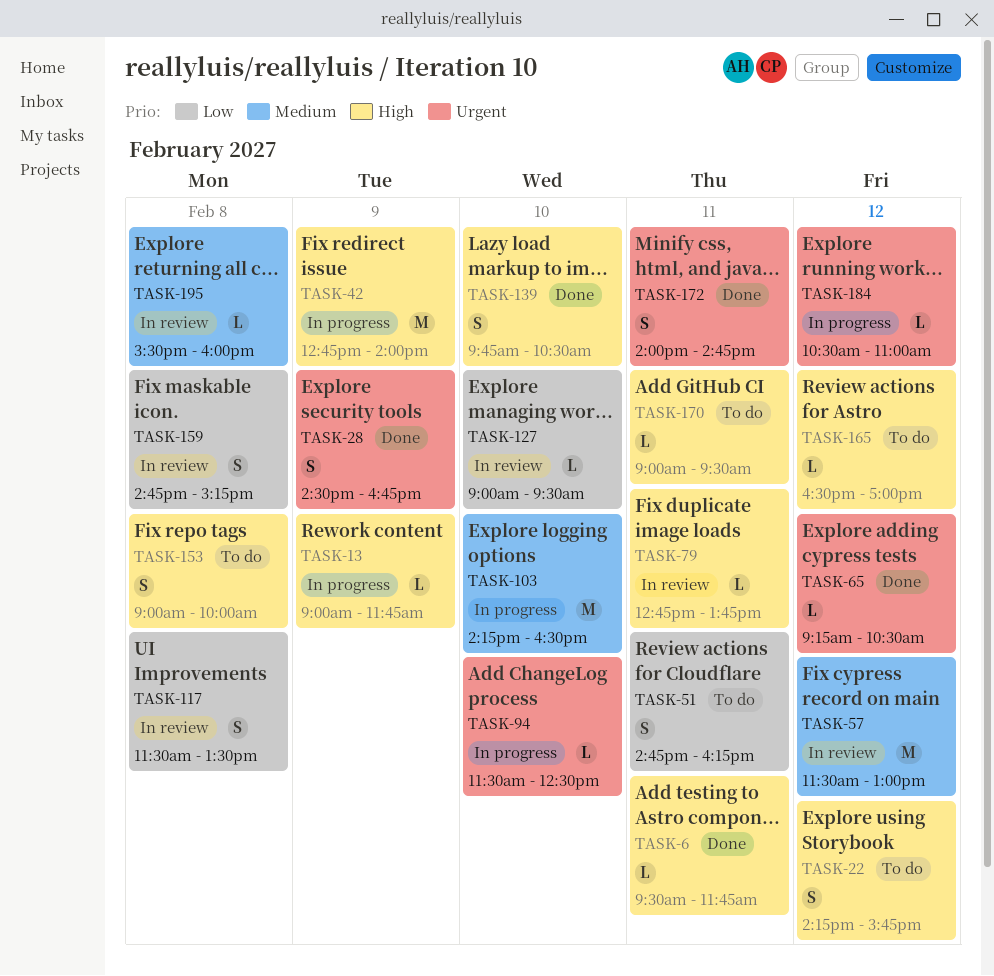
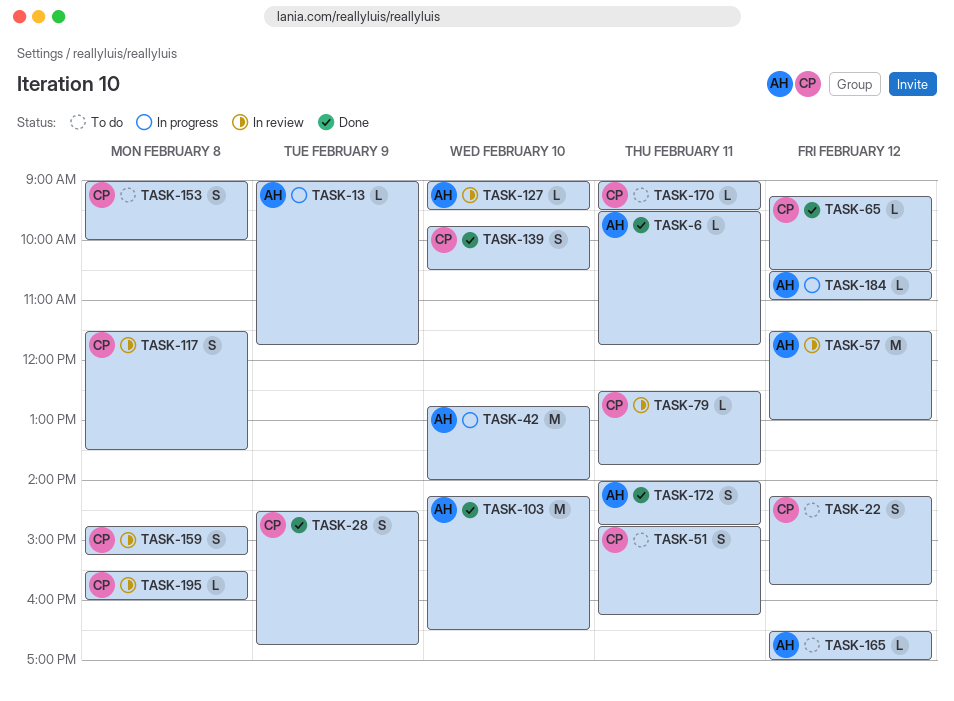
TASK-42, day: Feb 9 -> Feb 10
TASK-79, begins: 12:45 -> 12:30
TASK-94: present -> none
TASK-103, status: In progress -> Done

